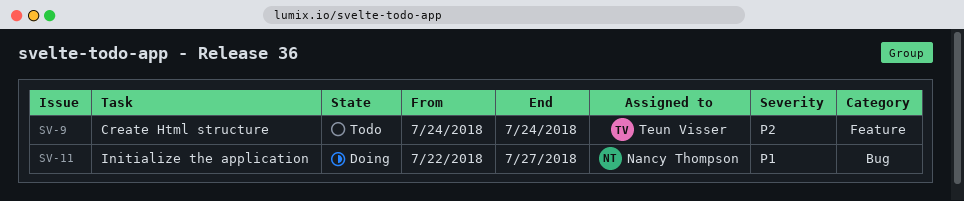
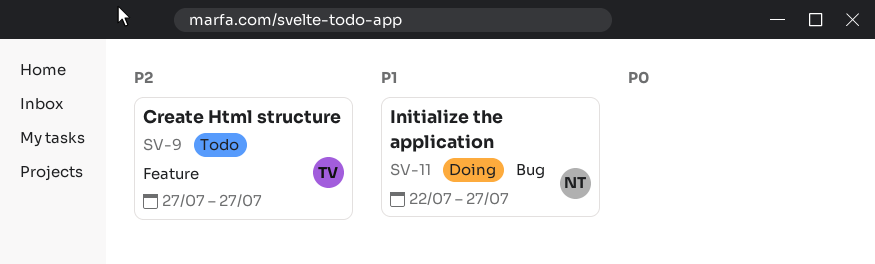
SV-9, start: Jul 24 -> Jul 27
SV-9, due: Jul 24 -> Jul 27

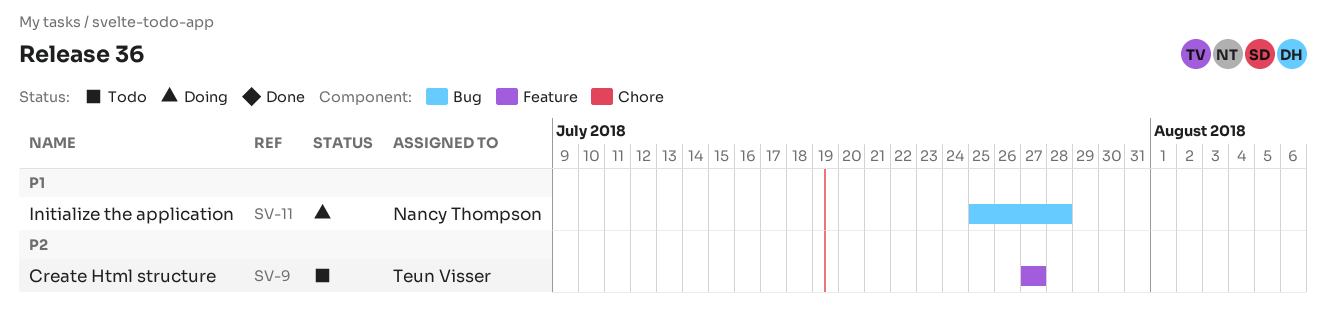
SV-11, start: Jul 22 -> Jul 25
SV-11, due: Jul 27 -> Jul 28

